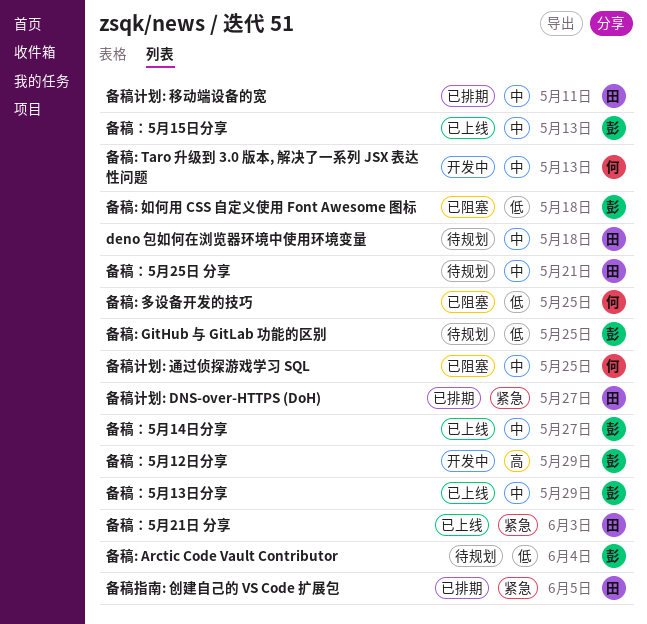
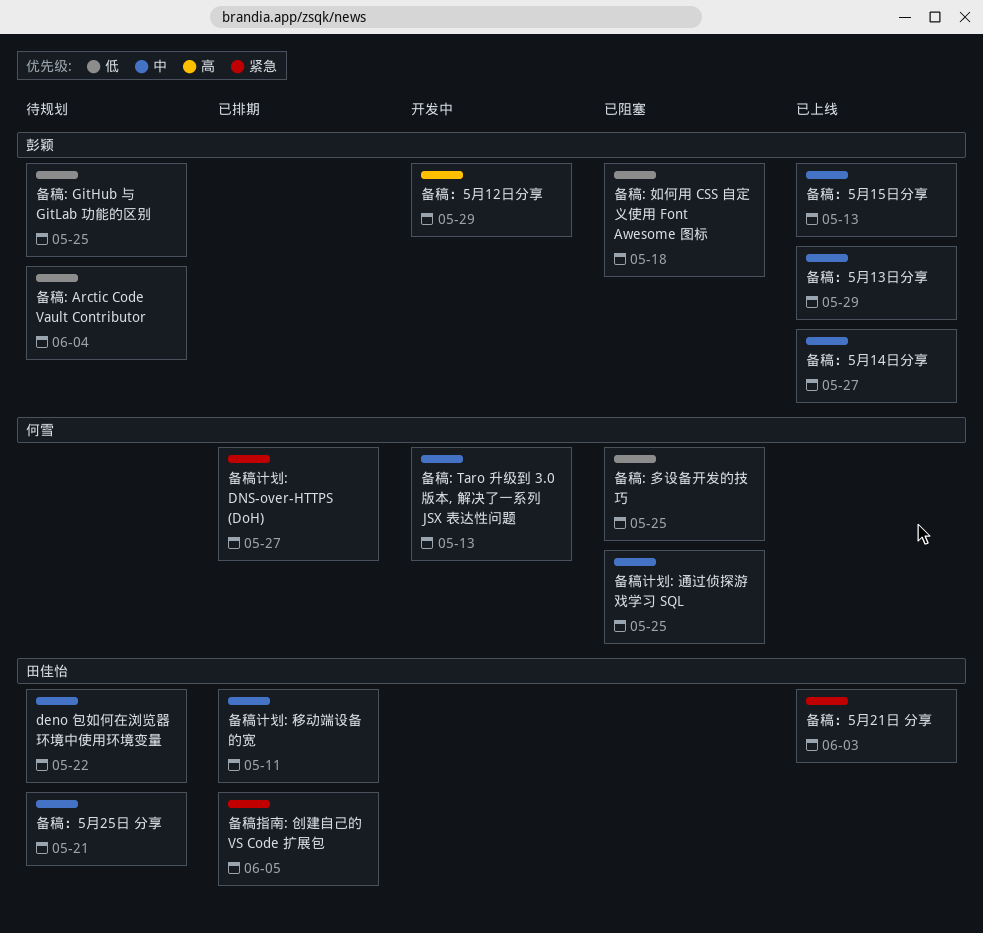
deno 包如何在浏览器环境中使用环境变量, due: May 18 -> May 22
备稿计划: DNS-over-HTTPS (DoH), owner: 田佳怡 -> 何雪

